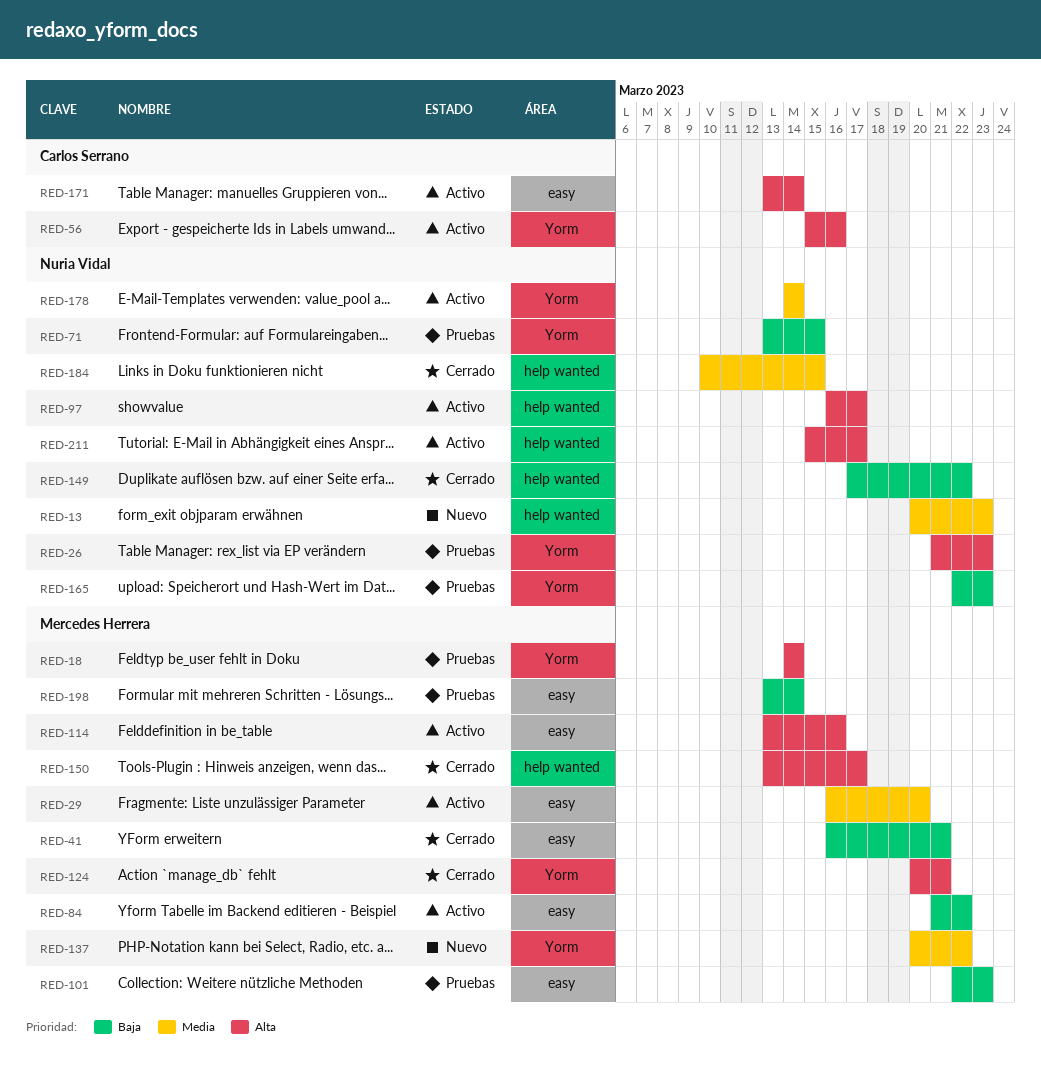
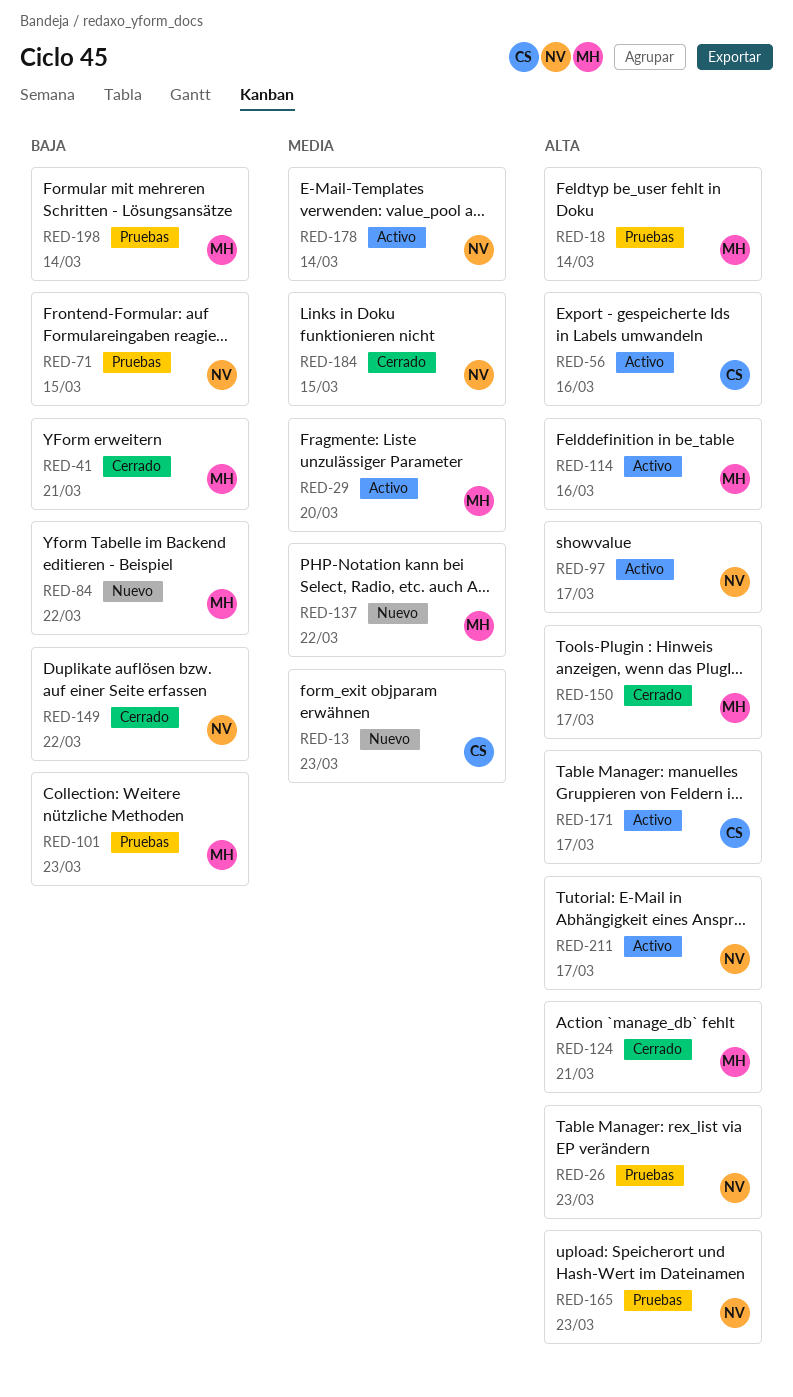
RED-13, owner: Nuria Vidal -> Carlos Serrano
RED-84, status: Activo -> Nuevo
RED-165, priority: Baja -> Alta
RED-171, due: Mar 14 -> Mar 17

